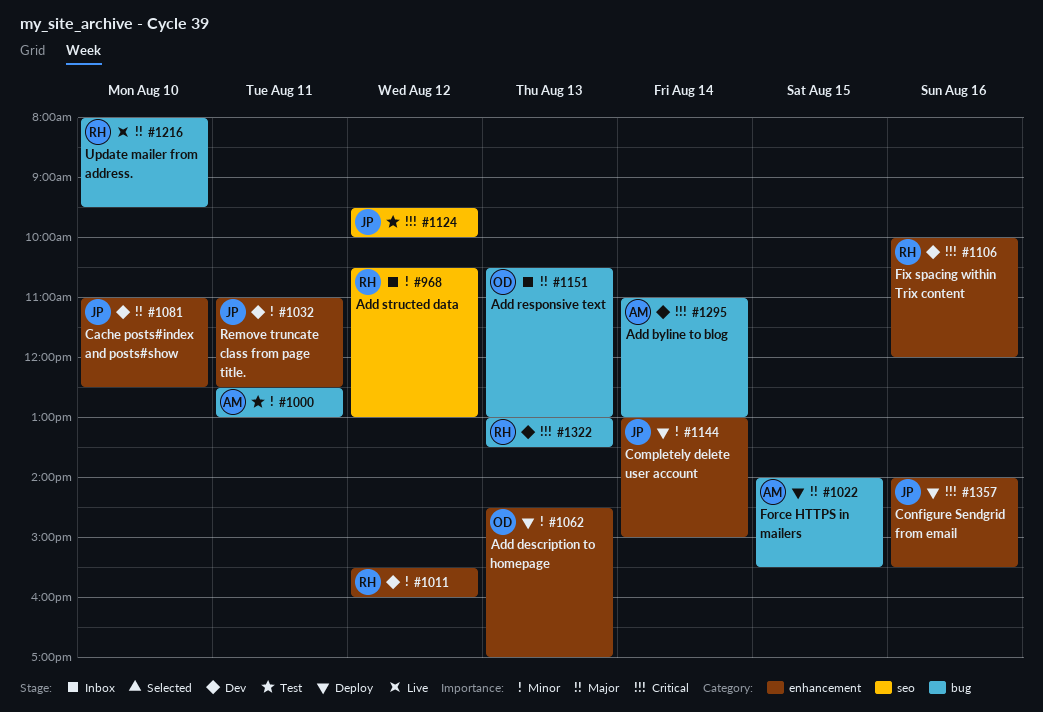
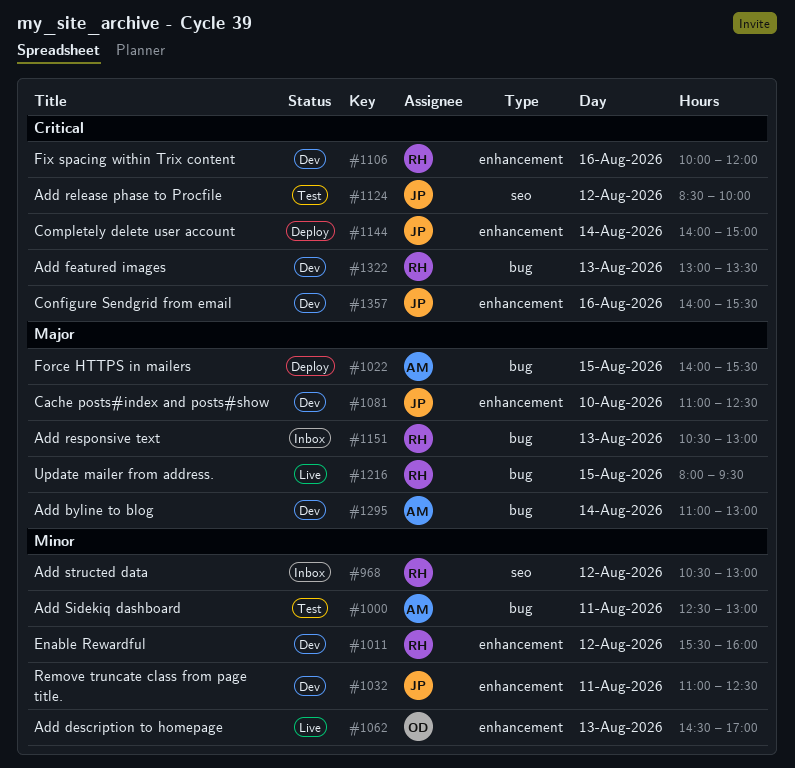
#1062, status: Deploy -> Live
#1124, begins: 09:30 -> 08:30
#1144, priority: Minor -> Critical
#1144, begins: 13:00 -> 14:00
#1151, owner: OD -> RH
#1216, day: Aug 10 -> Aug 15
#1295, priority: Critical -> Major
#1357, status: Deploy -> Dev

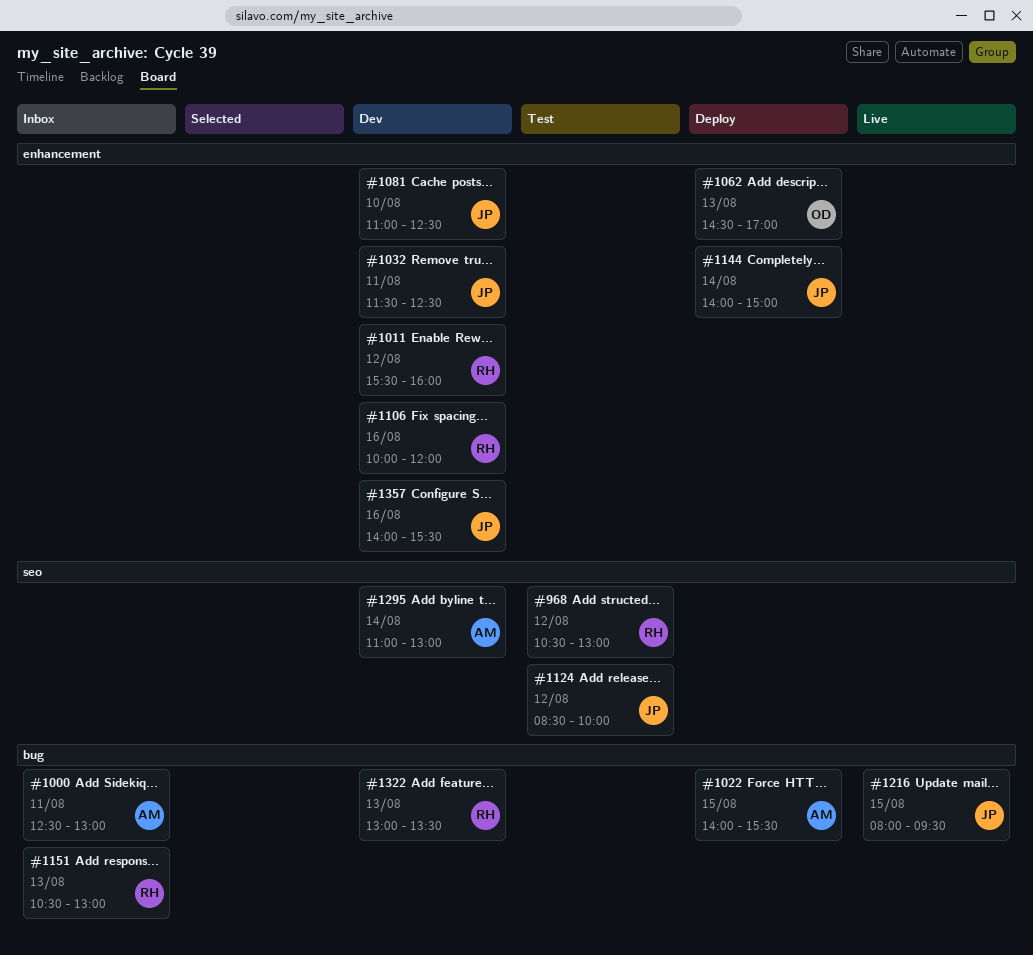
#968, status: Inbox -> Test
#1000, status: Test -> Inbox
#1032, begins: 11:00 -> 11:30
#1062, status: Live -> Deploy
#1216, owner: RH -> JP
#1295, label: bug -> seo

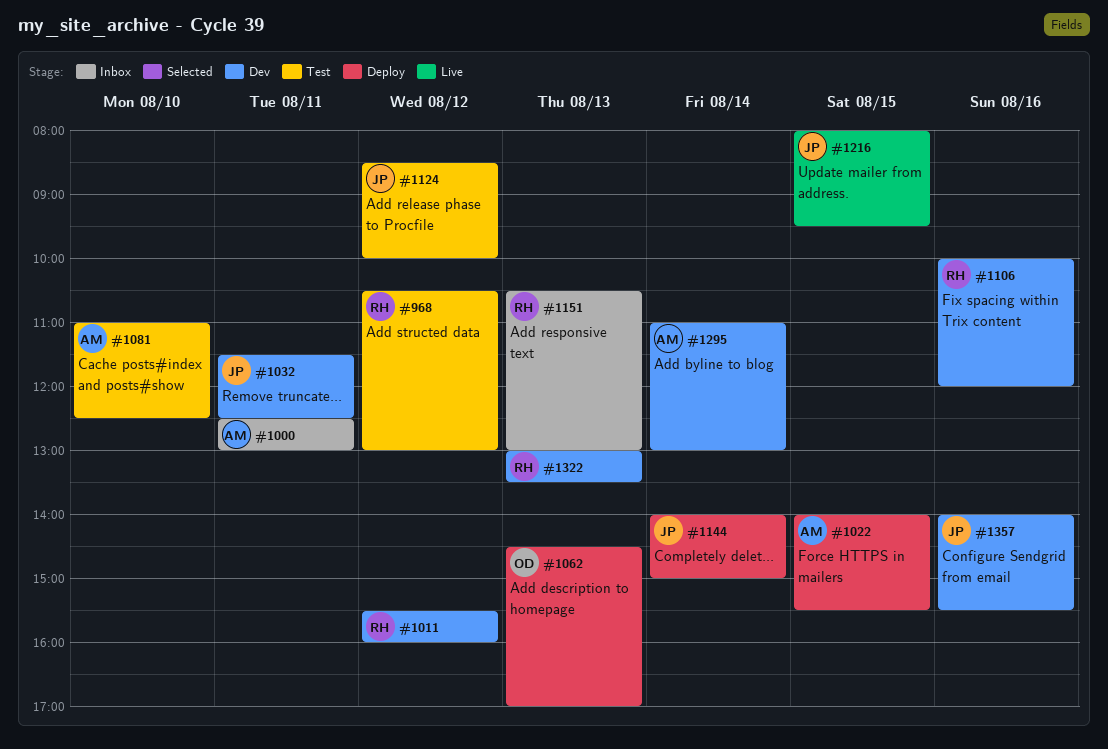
#1081, status: Dev -> Test
#1081, owner: JP -> AM

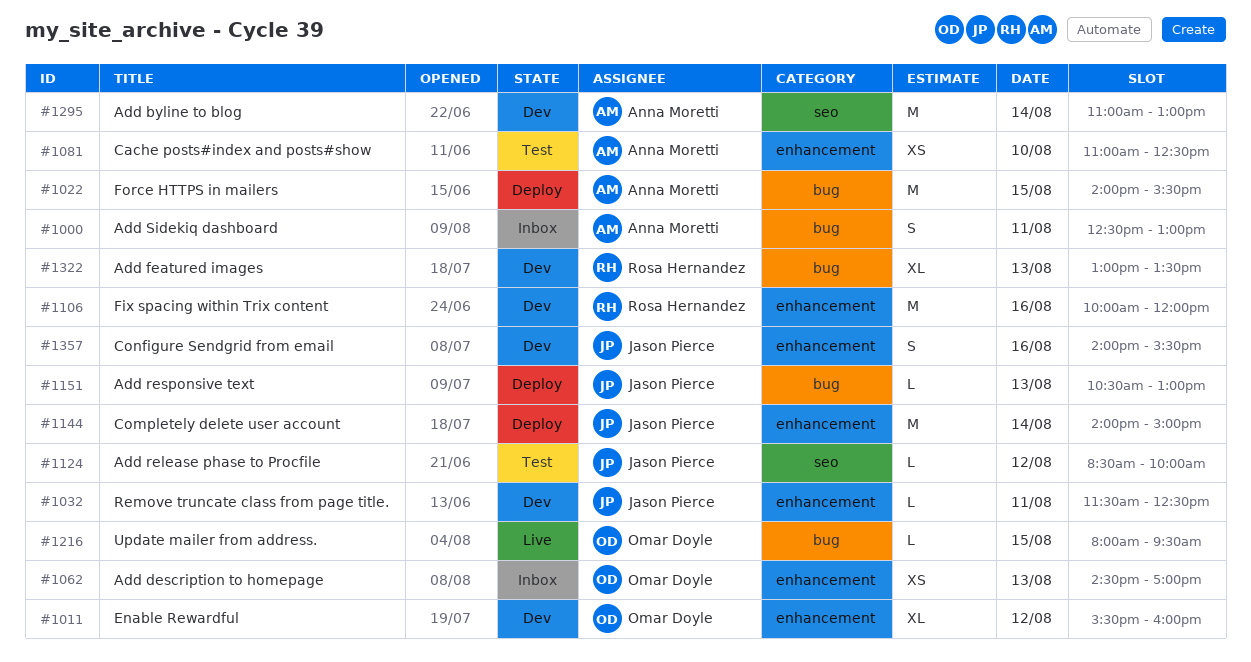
#968: present -> none
#1011, owner: Rosa Hernandez -> Omar Doyle
#1062, status: Deploy -> Inbox
#1151, status: Inbox -> Deploy
#1151, owner: Rosa Hernandez -> Jason Pierce
#1216, owner: Jason Pierce -> Omar Doyle

